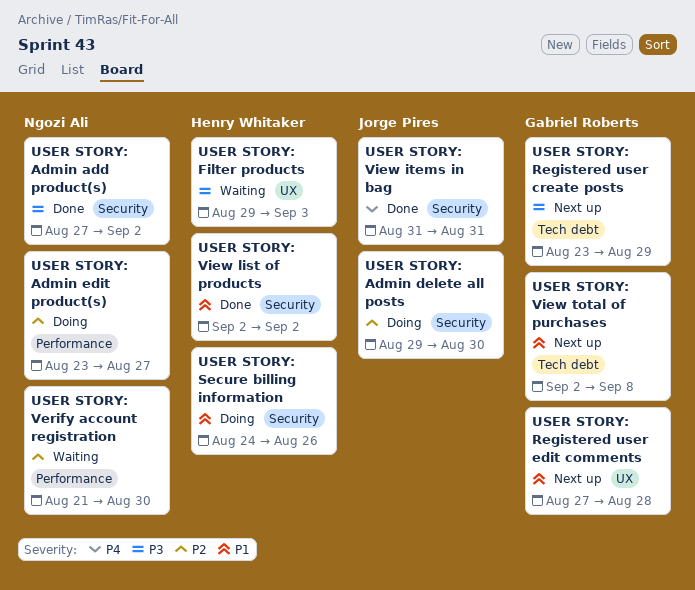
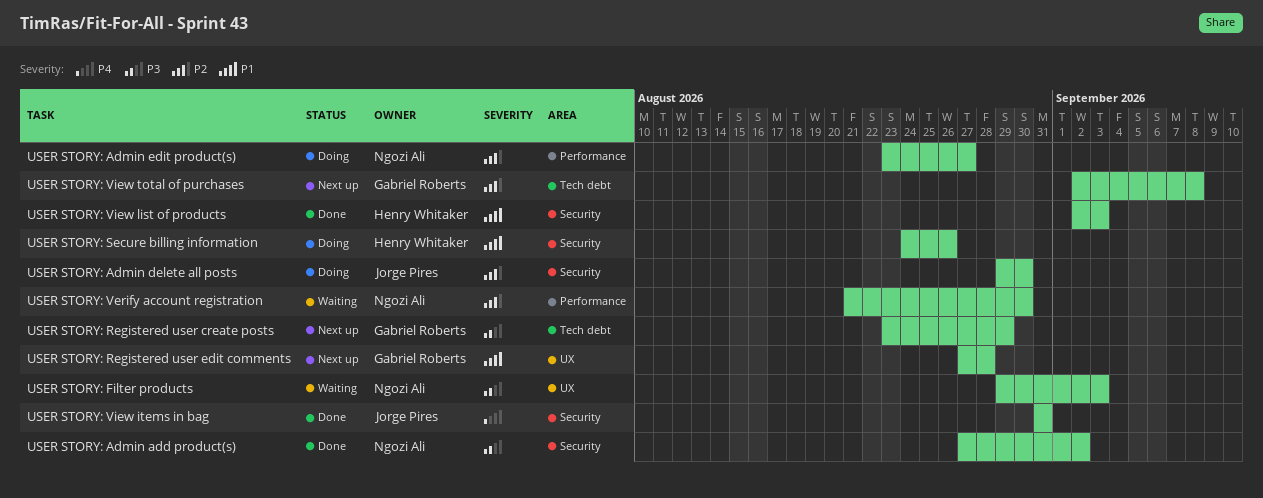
USER STORY: Filter products, owner: Henry Whitaker -> Ngozi Ali
USER STORY: View list of products, due: Sep 2 -> Sep 3
USER STORY: View total of purchases, priority: P1 -> P2

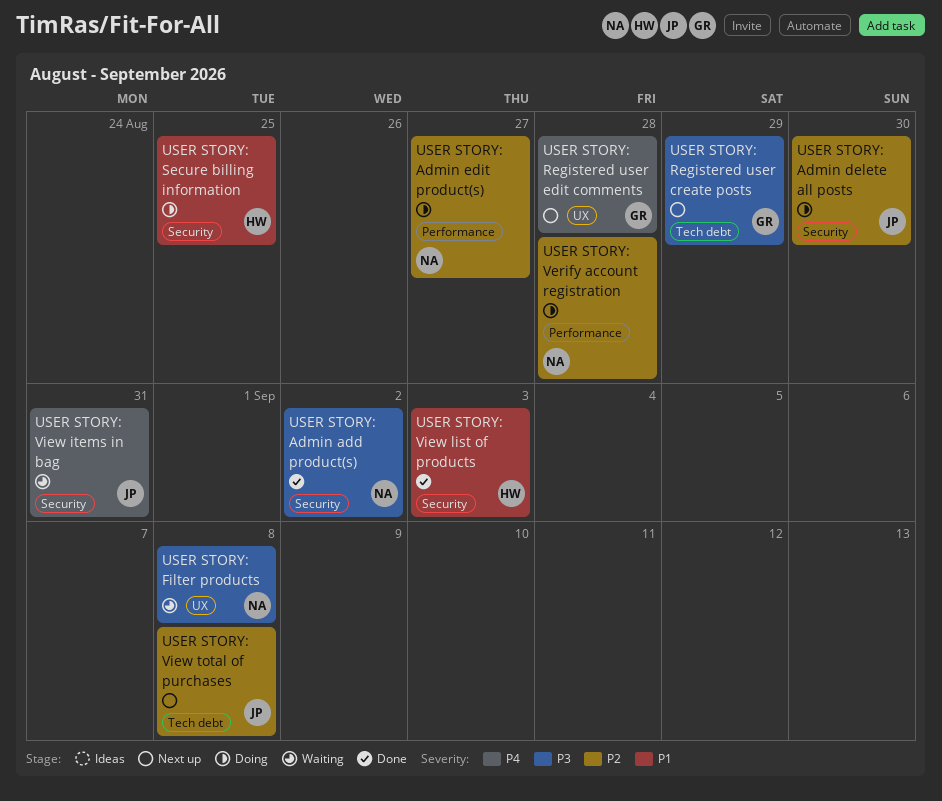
USER STORY: Filter products, due: Sep 3 -> Sep 8
USER STORY: Registered user edit comments, priority: P1 -> P4
USER STORY: Secure billing information, due: Aug 26 -> Aug 25
USER STORY: Verify account registration, status: Waiting -> Doing
USER STORY: Verify account registration, due: Aug 30 -> Aug 28
USER STORY: View items in bag, status: Done -> Waiting
USER STORY: View total of purchases, owner: Gabriel Roberts -> Jorge Pires

